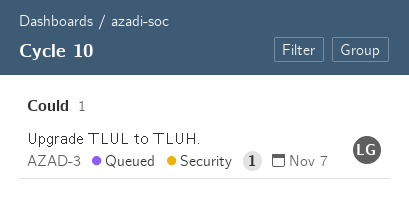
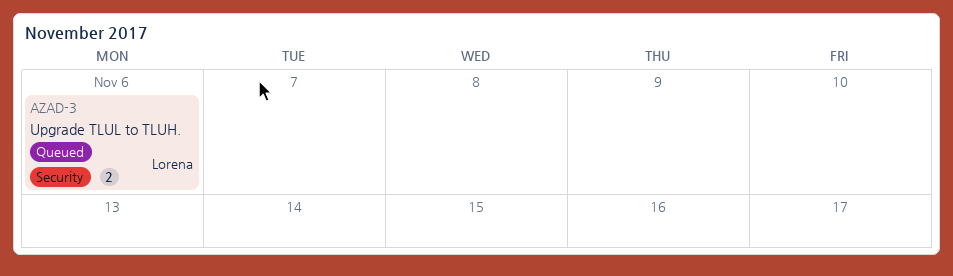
AZAD-3, estimate: 1 -> 2
AZAD-3, due: Nov 7 -> Nov 6

